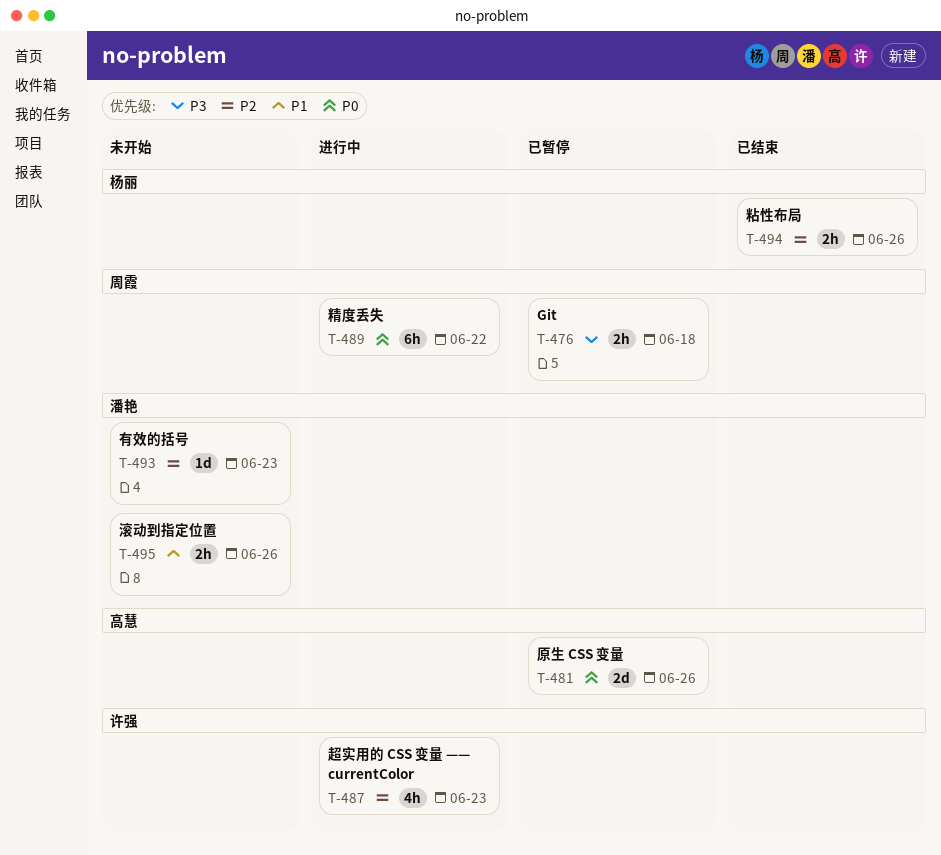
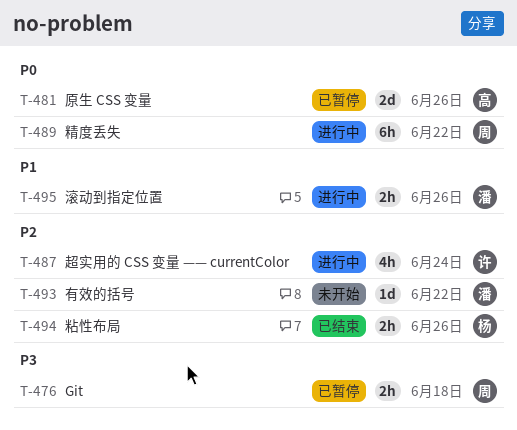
T-487, due: Jun 23 -> Jun 24
T-493, due: Jun 23 -> Jun 22
T-495, status: 未开始 -> 进行中

